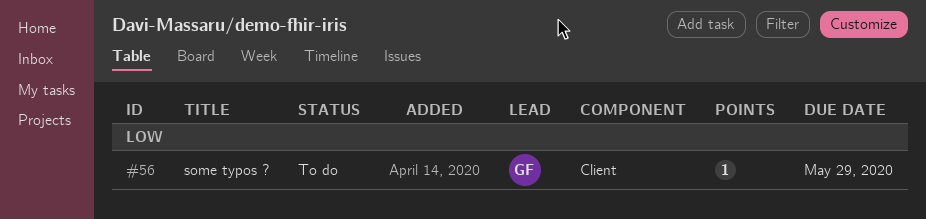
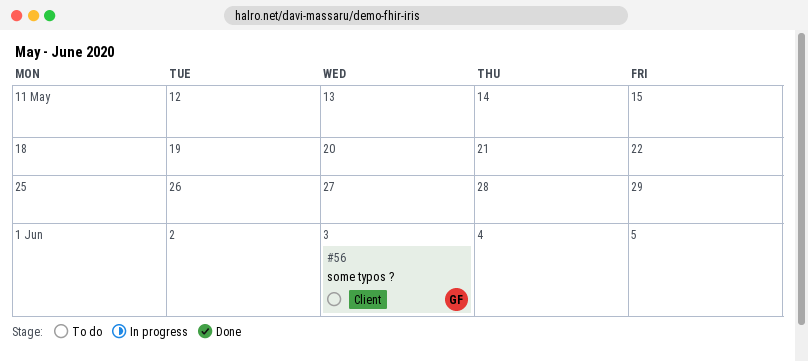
#56, due: May 29 -> Jun 3

